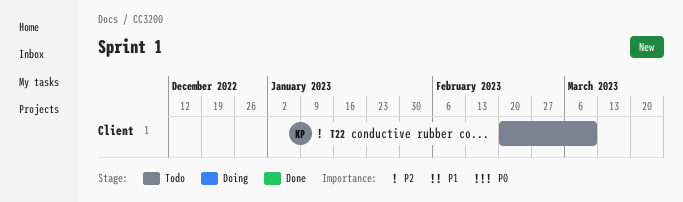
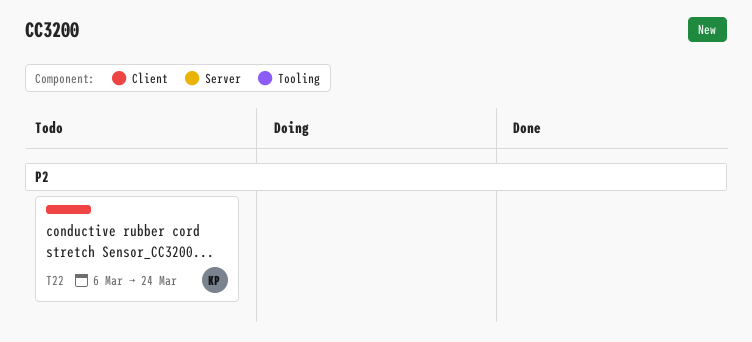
T22, start: Feb 20 -> Mar 6
T22, due: Mar 10 -> Mar 24

